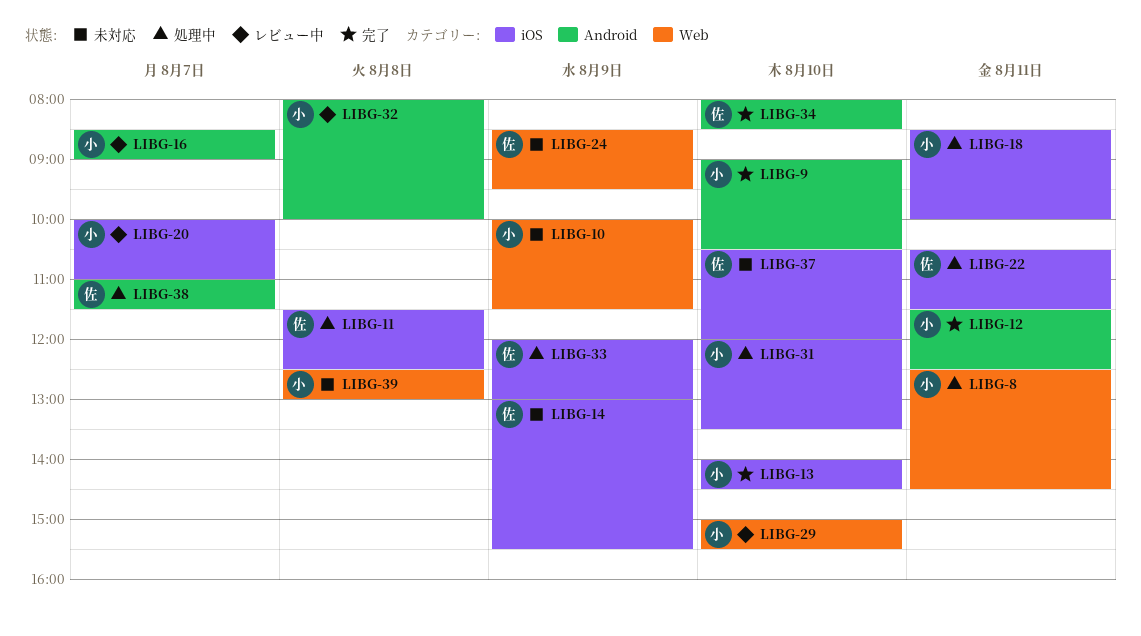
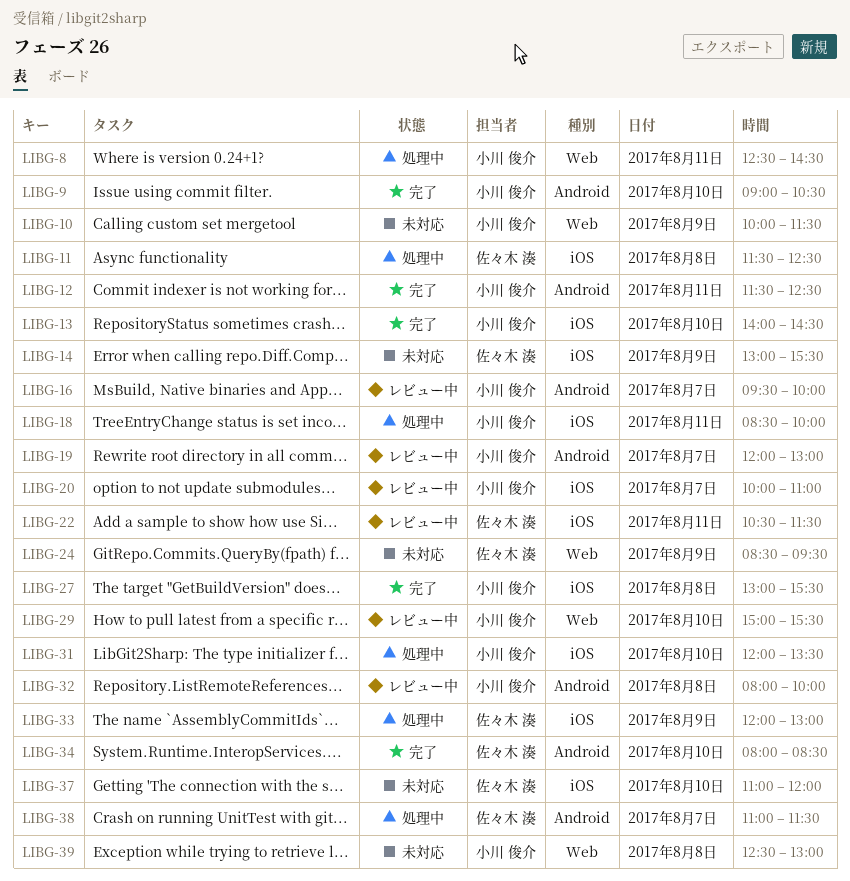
LIBG-16, begins: 08:30 -> 09:30
LIBG-16, ends: 09:00 -> 10:00
LIBG-19: none -> present
LIBG-22, status: 処理中 -> レビュー中
LIBG-27: none -> present
LIBG-37, begins: 10:30 -> 11:00

